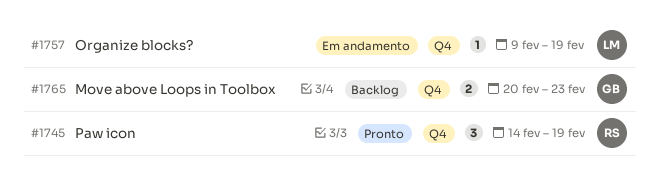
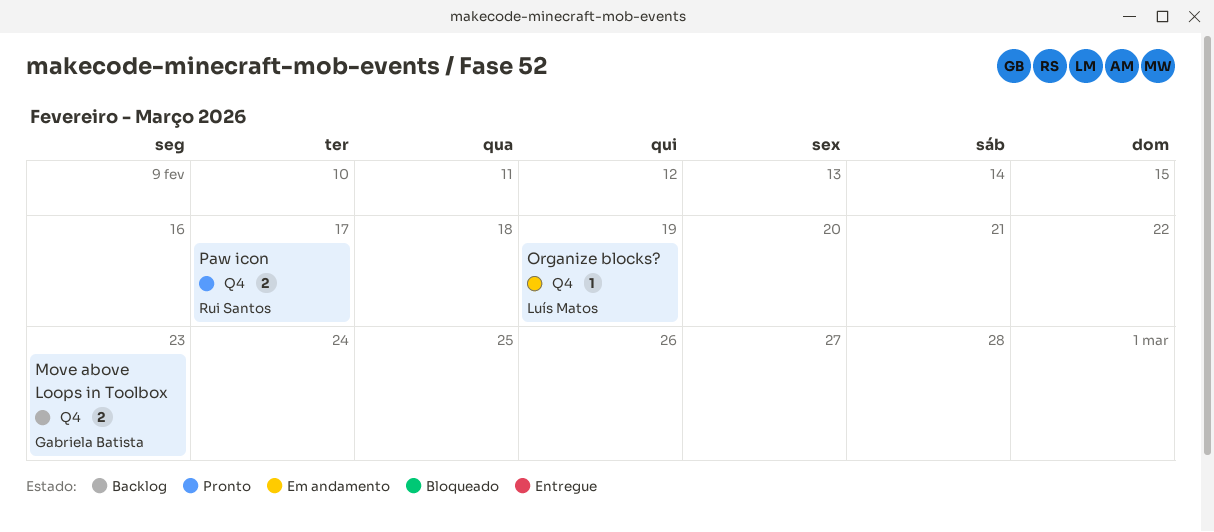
Paw icon, estimate: 3 -> 2
Paw icon, due: Feb 19 -> Feb 17

